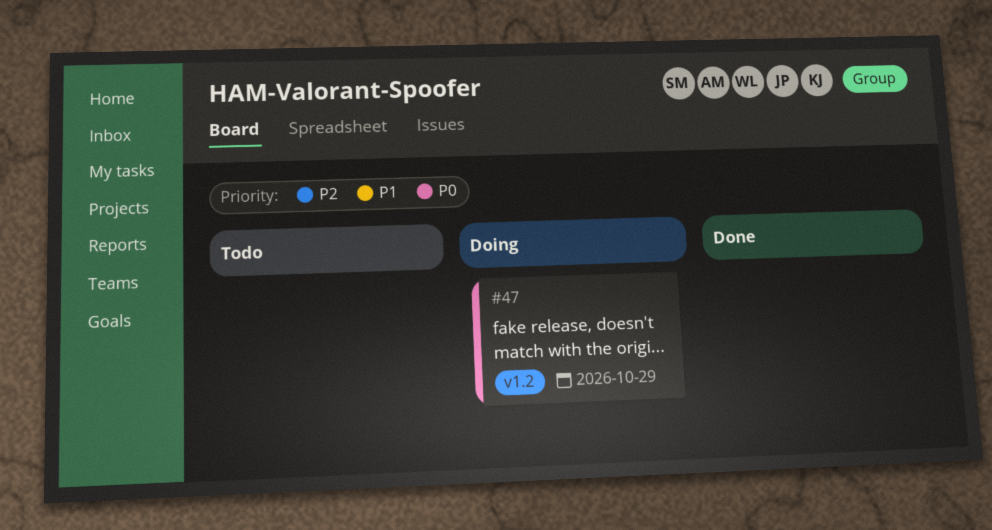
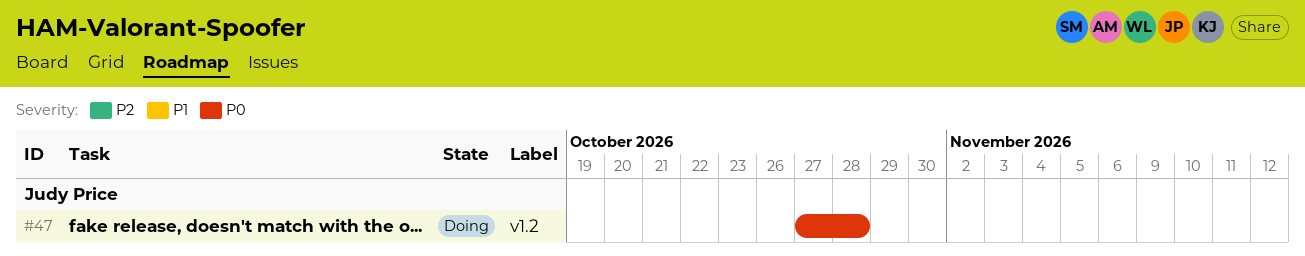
#47, due: Oct 29 -> Oct 28

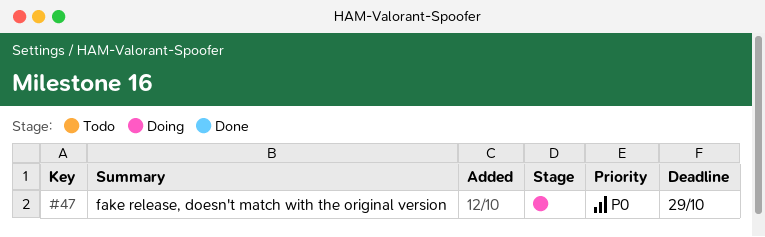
#47, due: Oct 28 -> Oct 29

